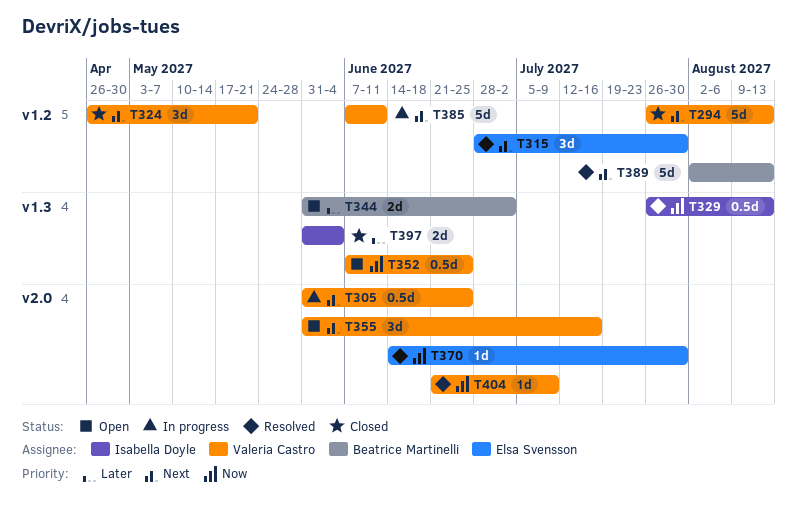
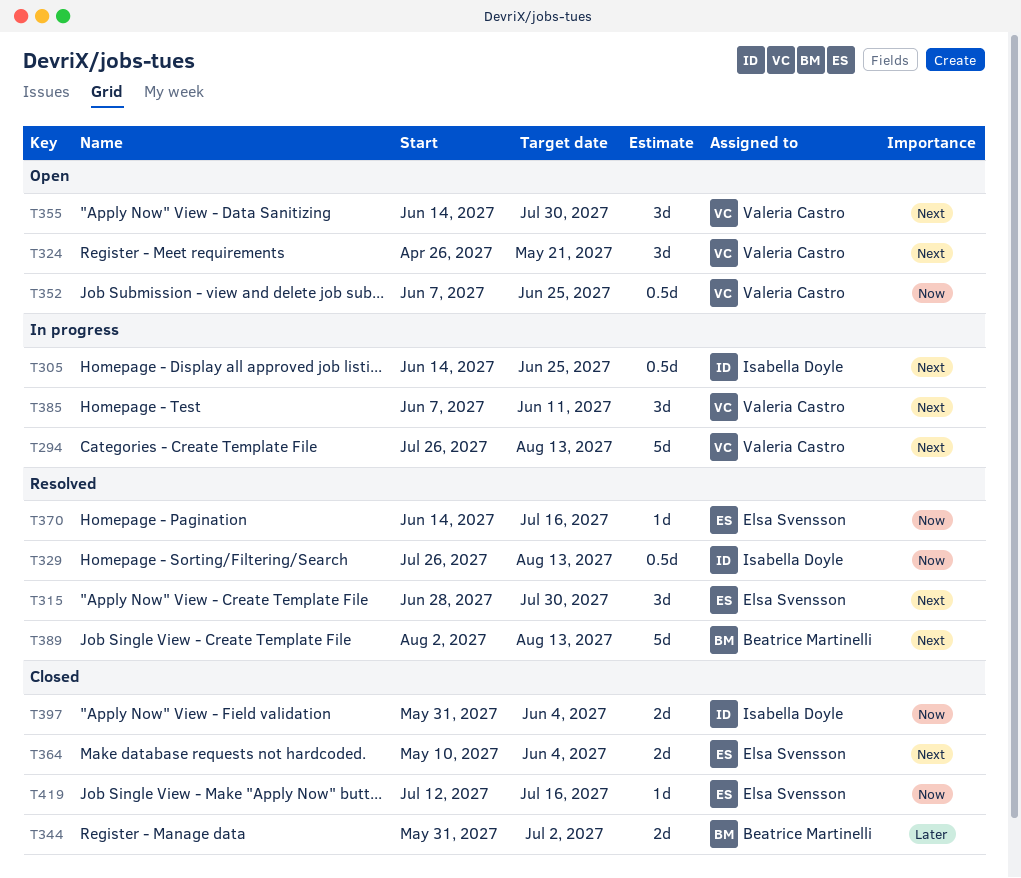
T294, status: Closed -> In progress
T305, owner: Valeria Castro -> Isabella Doyle
T305, start: May 31 -> Jun 14
T324, status: Closed -> Open
T344, status: Open -> Closed
T355, start: May 31 -> Jun 14
T355, due: Jul 16 -> Jul 30
T364: none -> present
T370, due: Jul 30 -> Jul 16
T385, estimate: 5d -> 3d
T397, priority: Later -> Now
T404: present -> none
T419: none -> present

